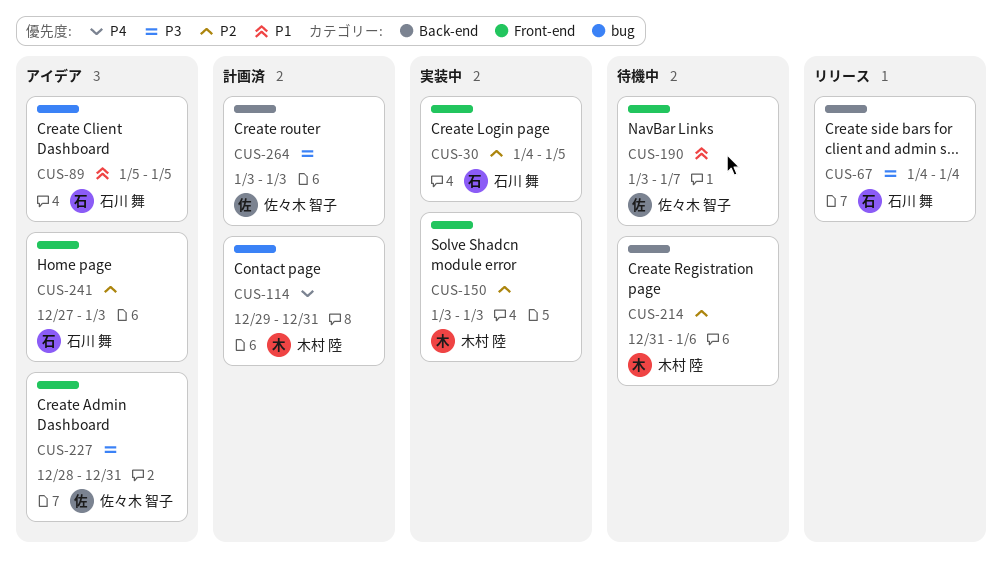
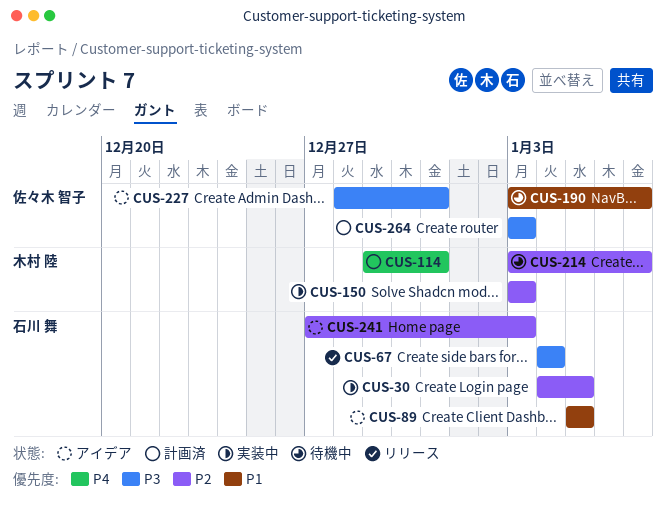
CUS-214, start: Dec 31 -> Jan 3
CUS-214, due: Jan 6 -> Jan 7

